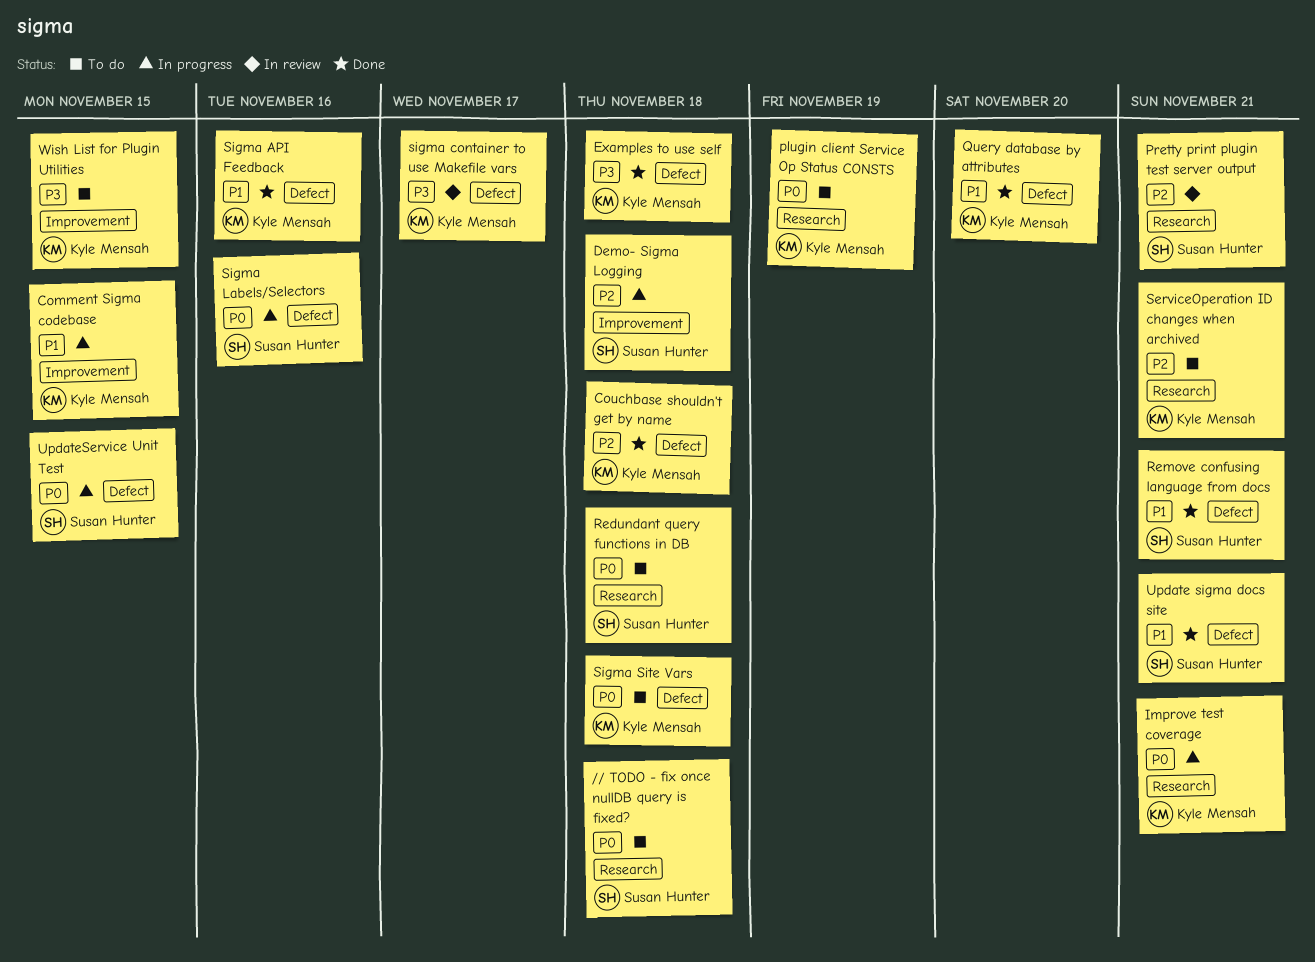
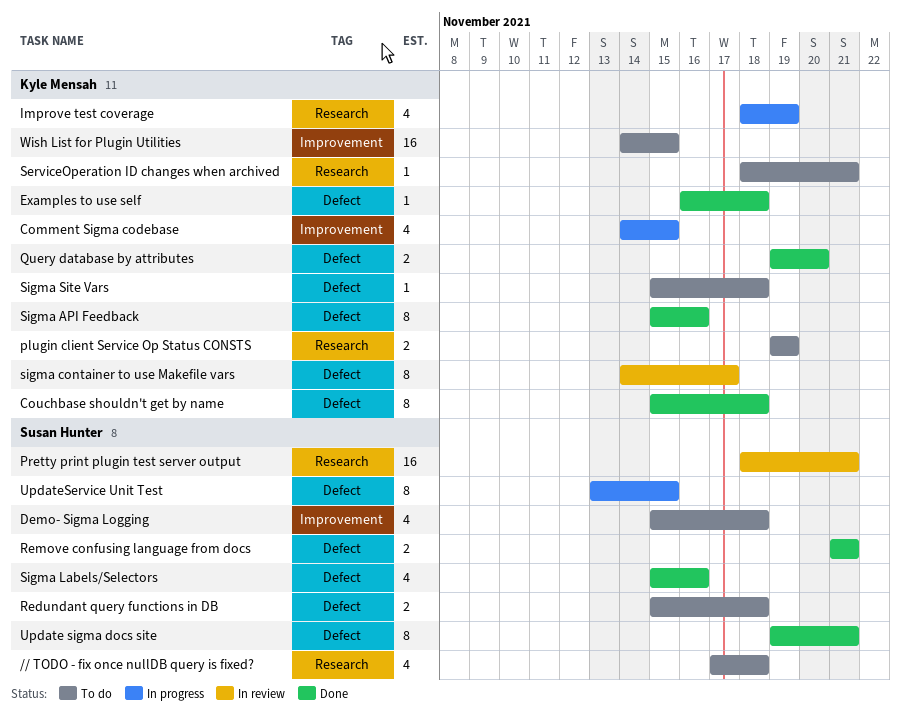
Demo- Sigma Logging, status: In progress -> To do
Improve test coverage, due: Nov 21 -> Nov 19
Redundant query functions in DB, label: Research -> Defect
Sigma Labels/Selectors, status: In progress -> Done

